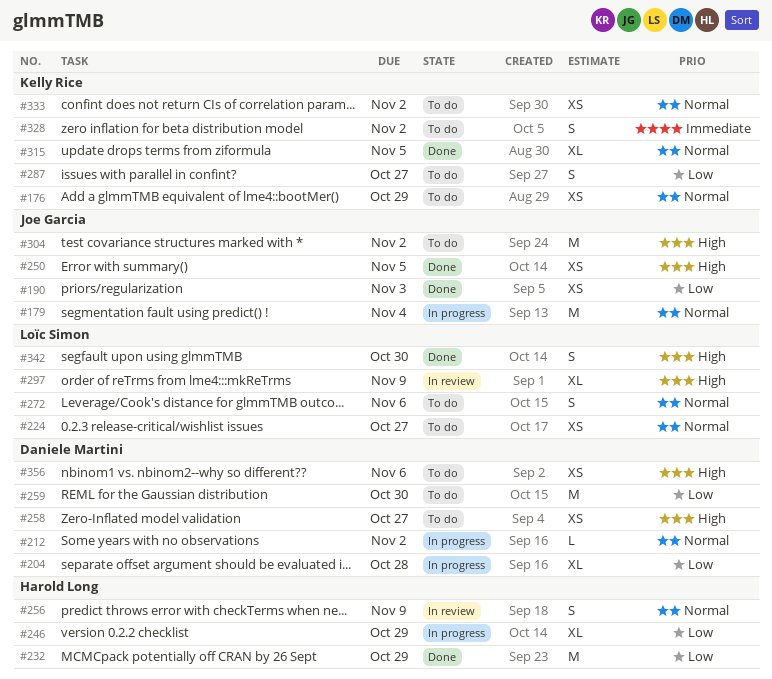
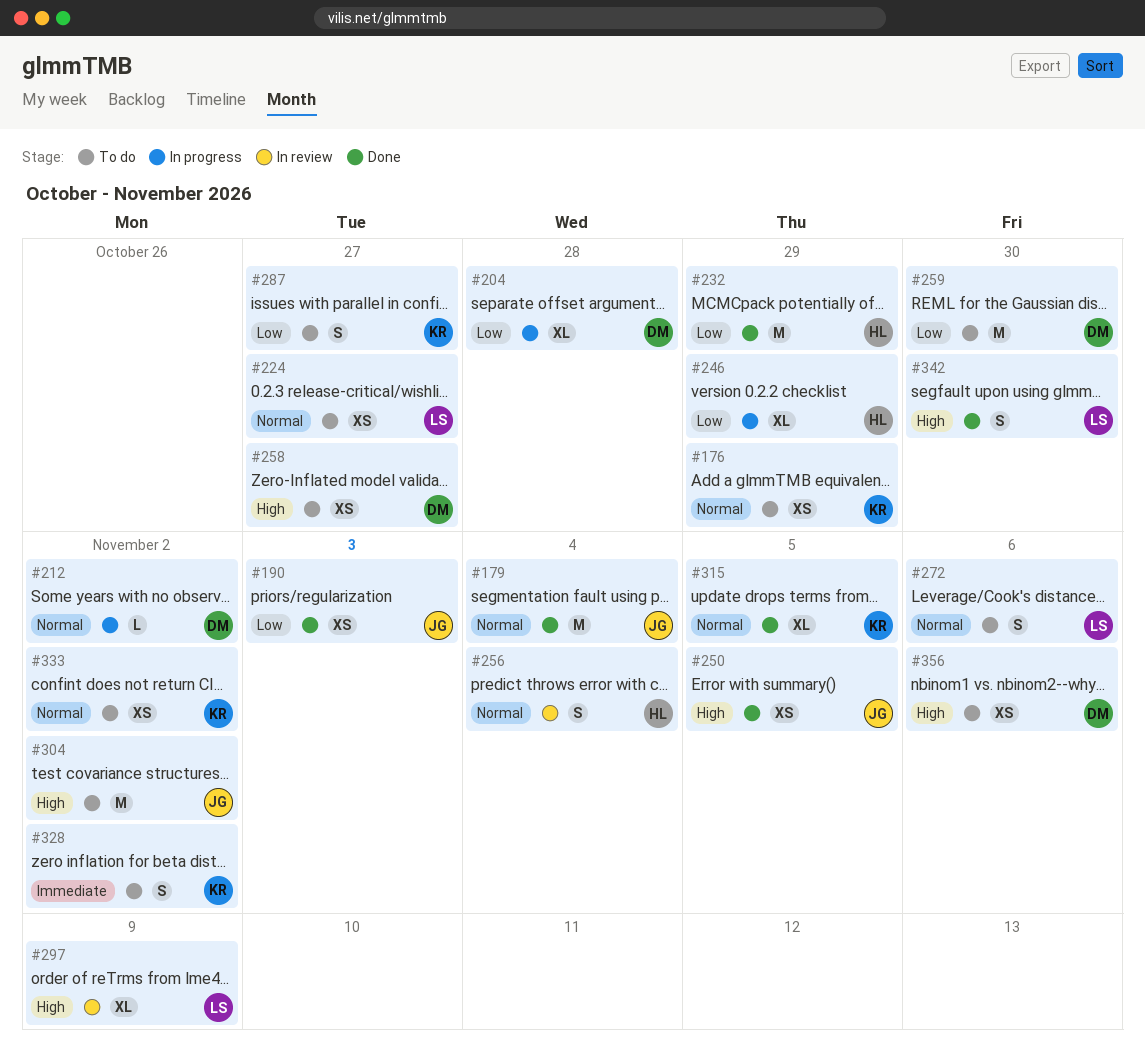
#179, status: In progress -> Done
#256, due: Nov 9 -> Nov 4

